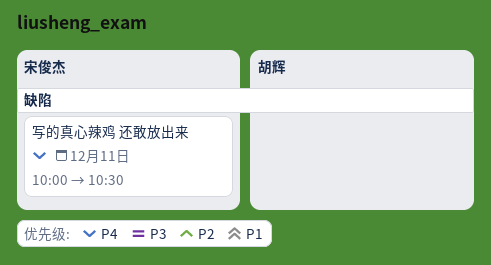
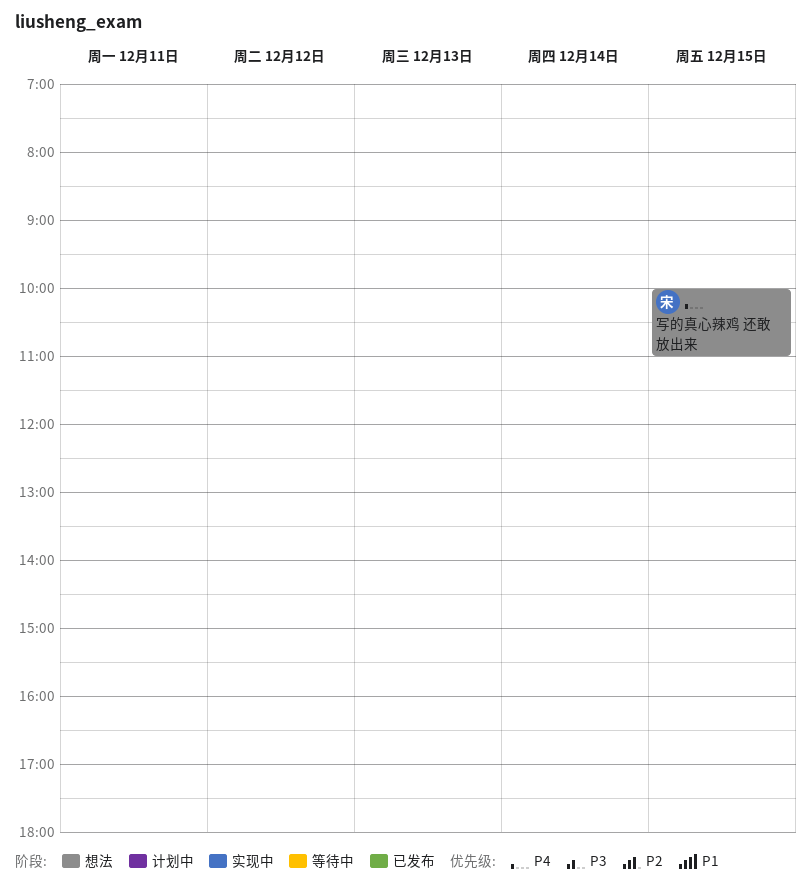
写的真心辣鸡 还敢放出来, day: Dec 11 -> Dec 15
写的真心辣鸡 还敢放出来, ends: 10:30 -> 11:00

